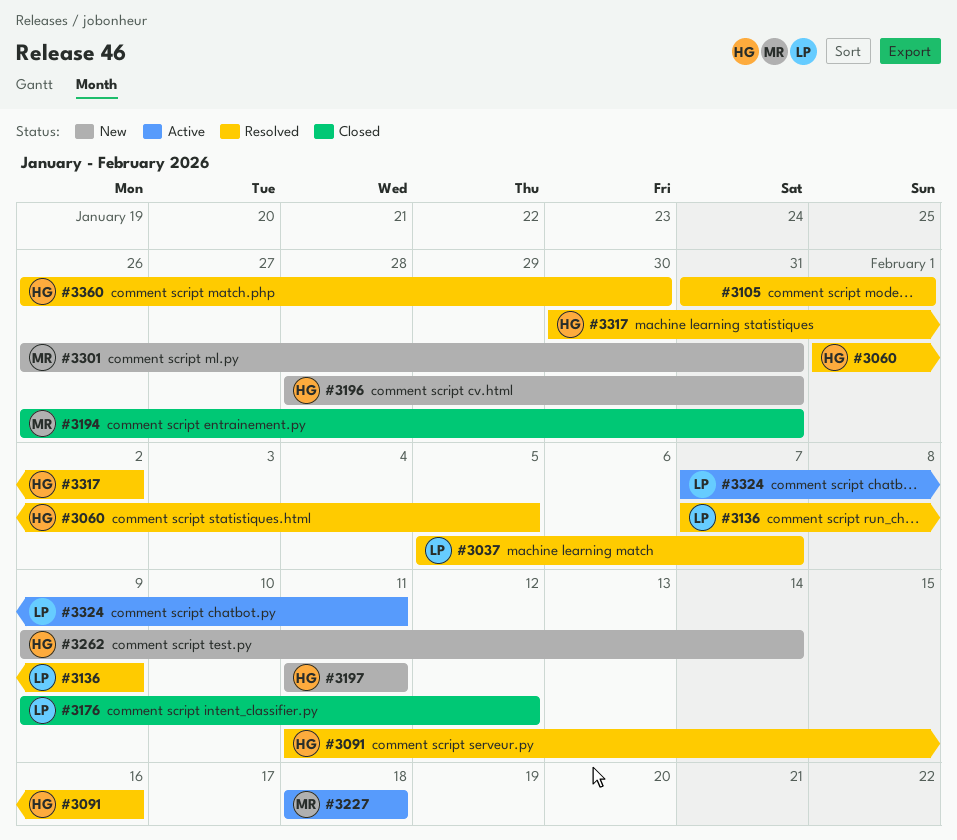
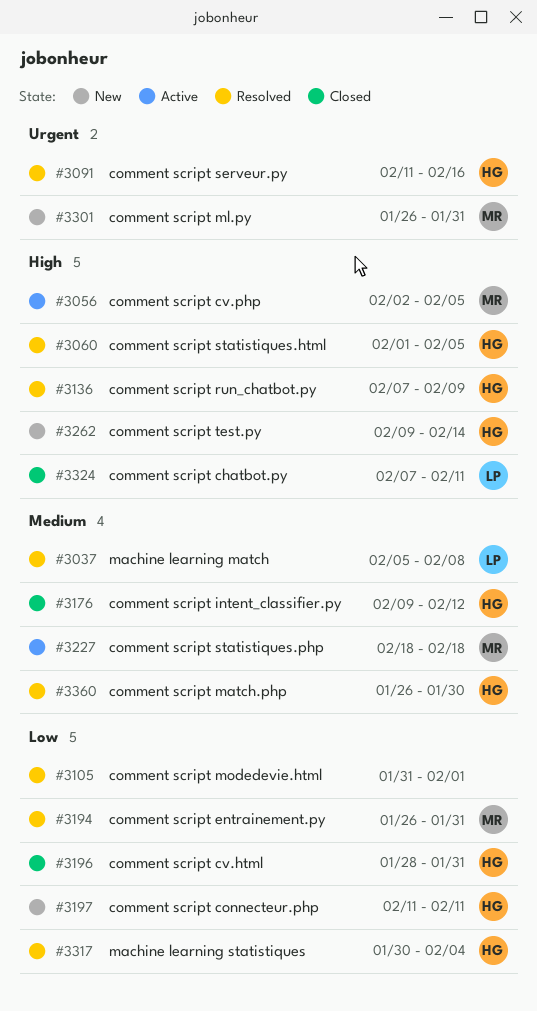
#3037, due: Feb 7 -> Feb 8
#3056: none -> present
#3136, owner: LP -> HG
#3176, owner: LP -> HG
#3194, status: Closed -> Resolved
#3196, status: New -> Closed
#3317, due: Feb 2 -> Feb 4
#3324, status: Active -> Closed

